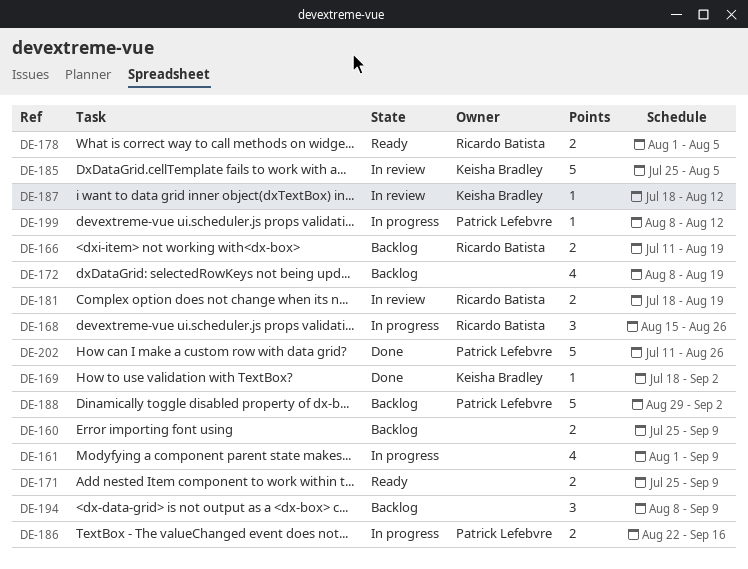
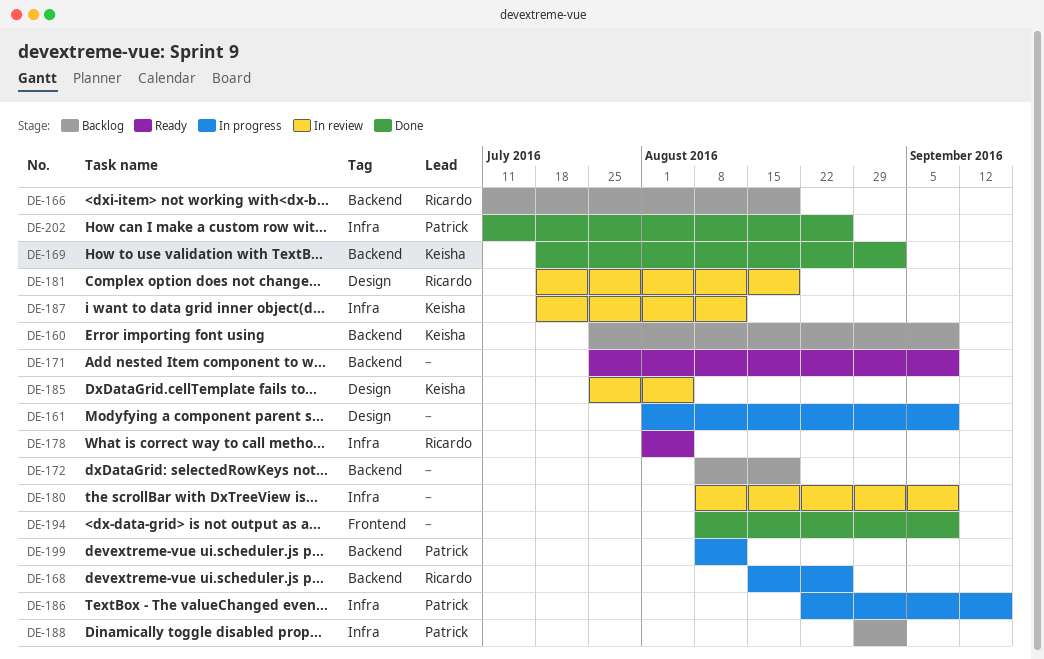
DE-160, owner: none -> Keisha Bradley
DE-180: none -> present
DE-194, status: Backlog -> Done

